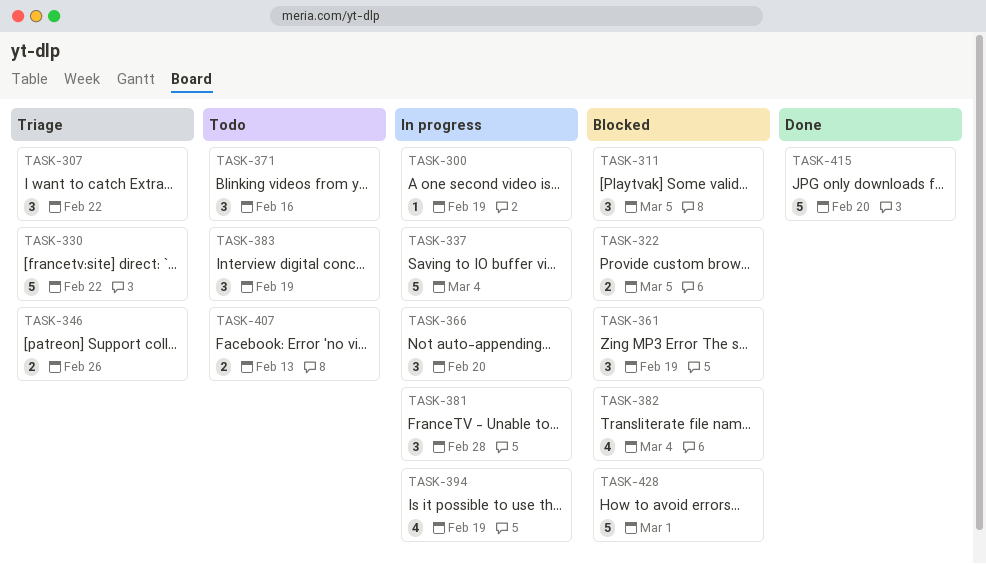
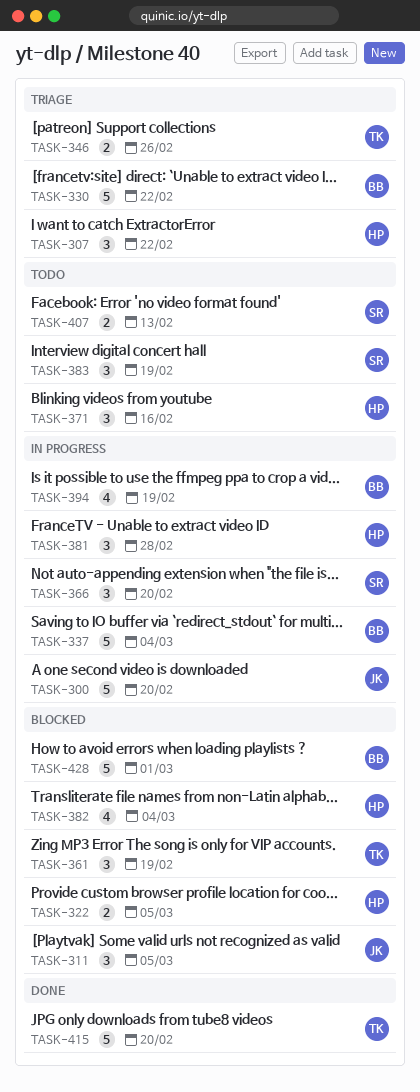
TASK-300, estimate: 1 -> 5
TASK-300, due: Feb 19 -> Feb 20

